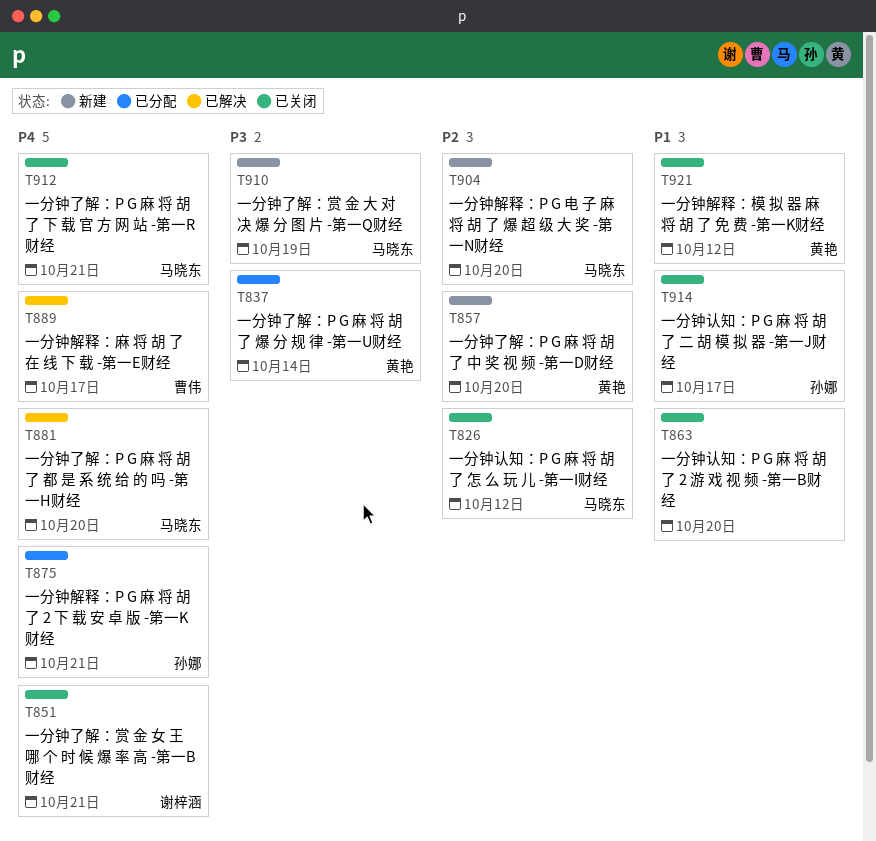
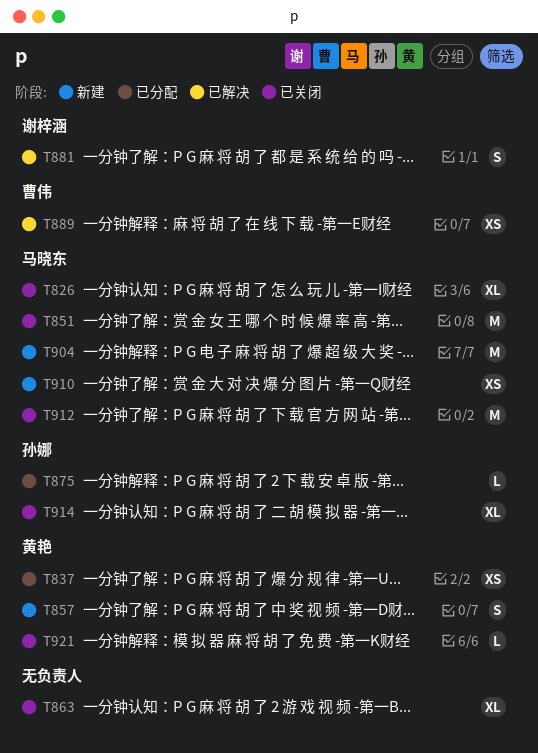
T851, owner: 谢梓涵 -> 马晓东
T881, owner: 马晓东 -> 谢梓涵

